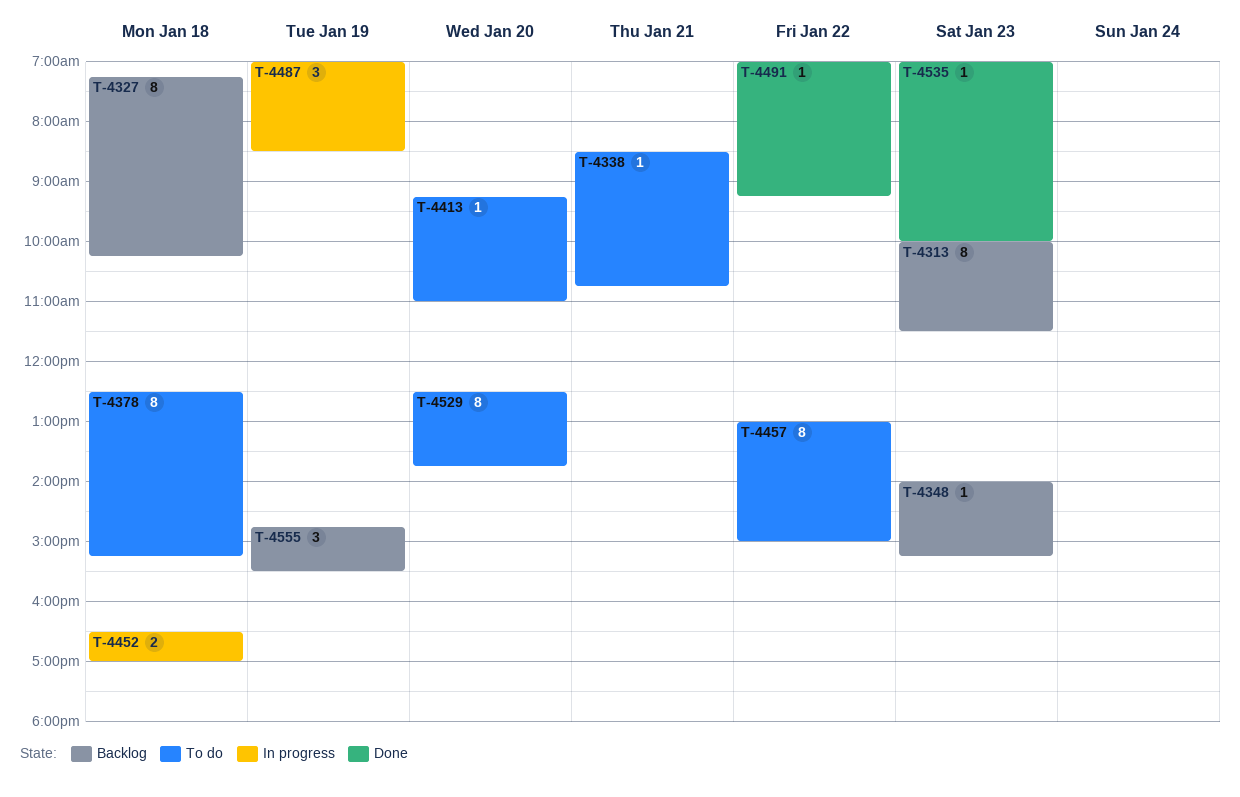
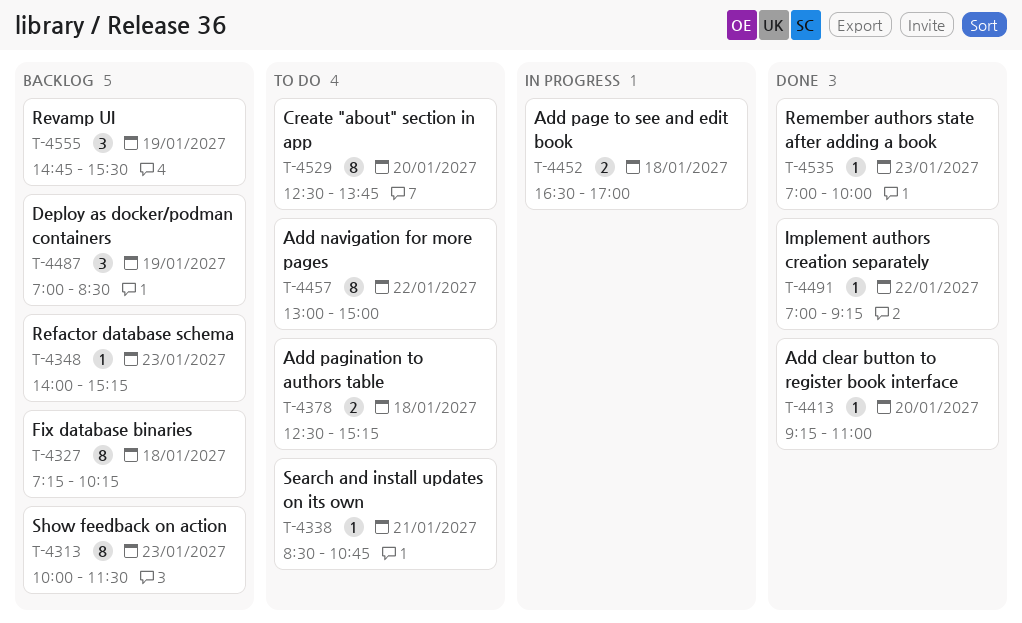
T-4378, estimate: 8 -> 2
T-4413, status: To do -> Done
T-4487, status: In progress -> Backlog

